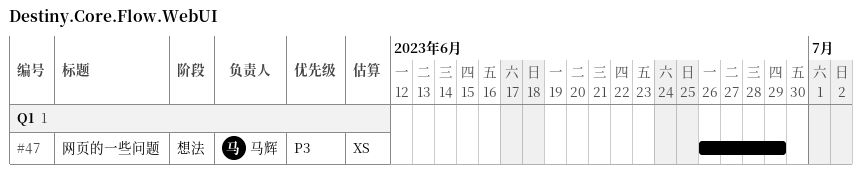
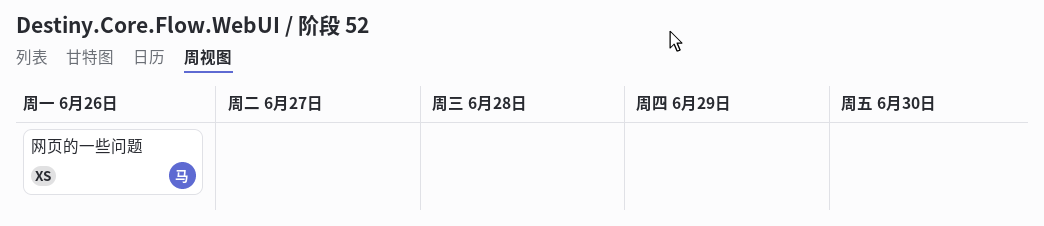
网页的一些问题, due: Jun 29 -> Jun 26

